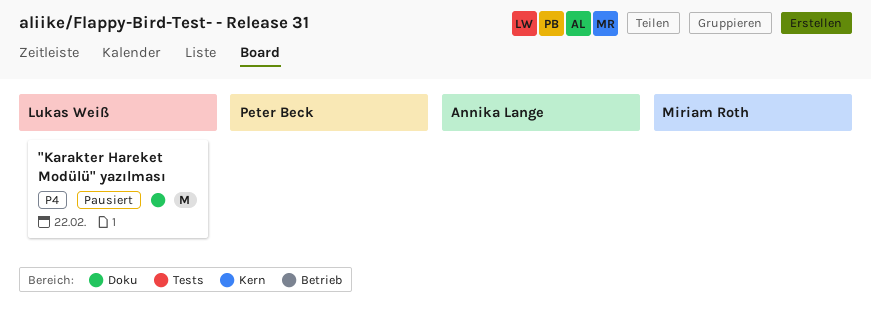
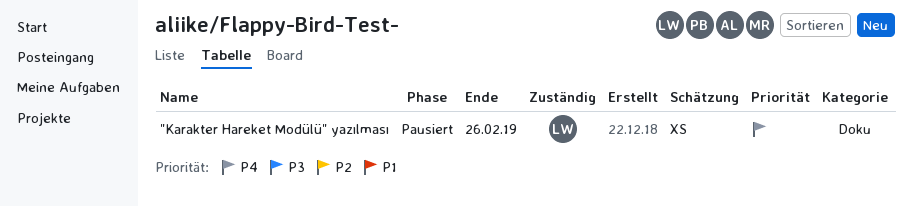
"Karakter Hareket Modülü" yazılması, estimate: M -> XS
"Karakter Hareket Modülü" yazılması, due: Feb 22 -> Feb 26

